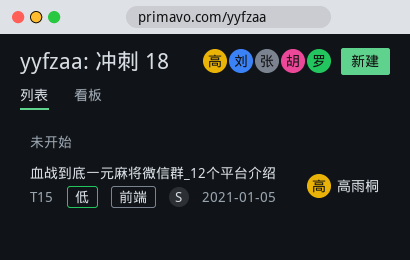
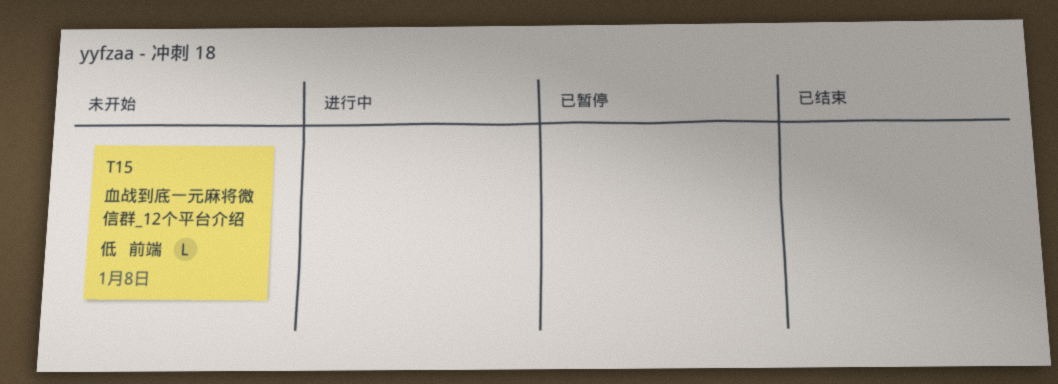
T15, estimate: S -> L
T15, due: Jan 5 -> Jan 8

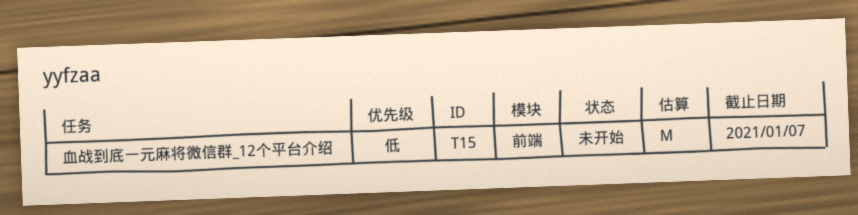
T15, estimate: L -> M
T15, due: Jan 8 -> Jan 7

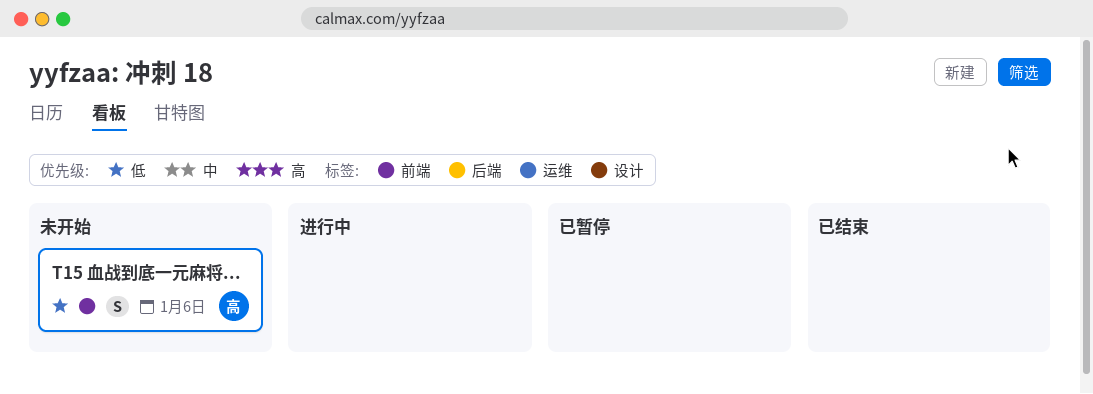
T15, estimate: M -> S
T15, due: Jan 7 -> Jan 6

